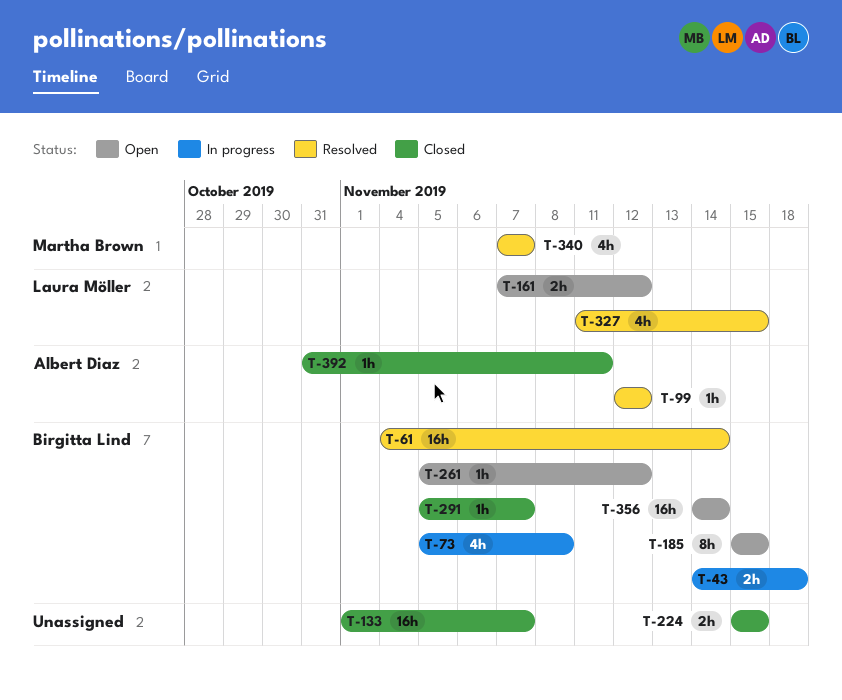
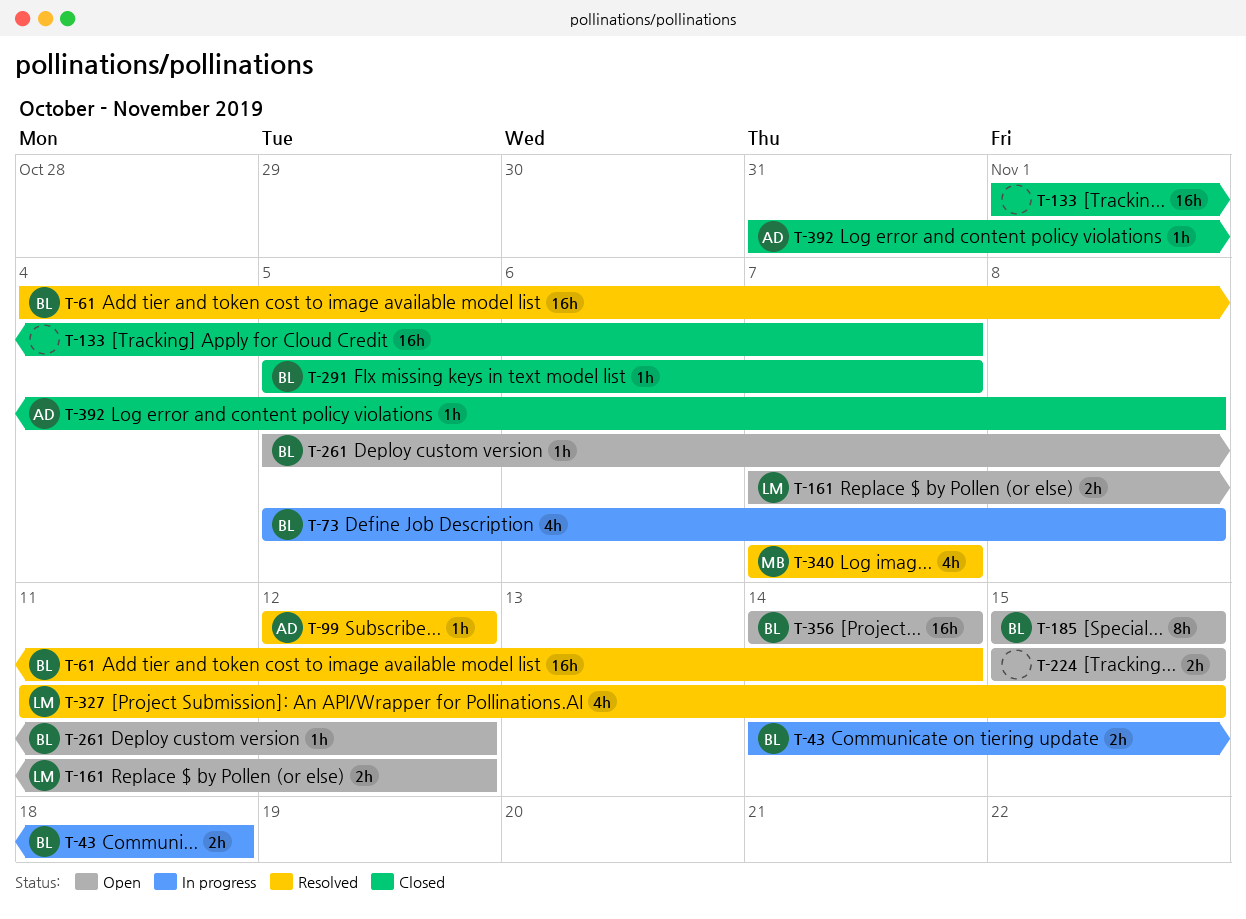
T-224, status: Closed -> Open
T-392, due: Nov 11 -> Nov 8

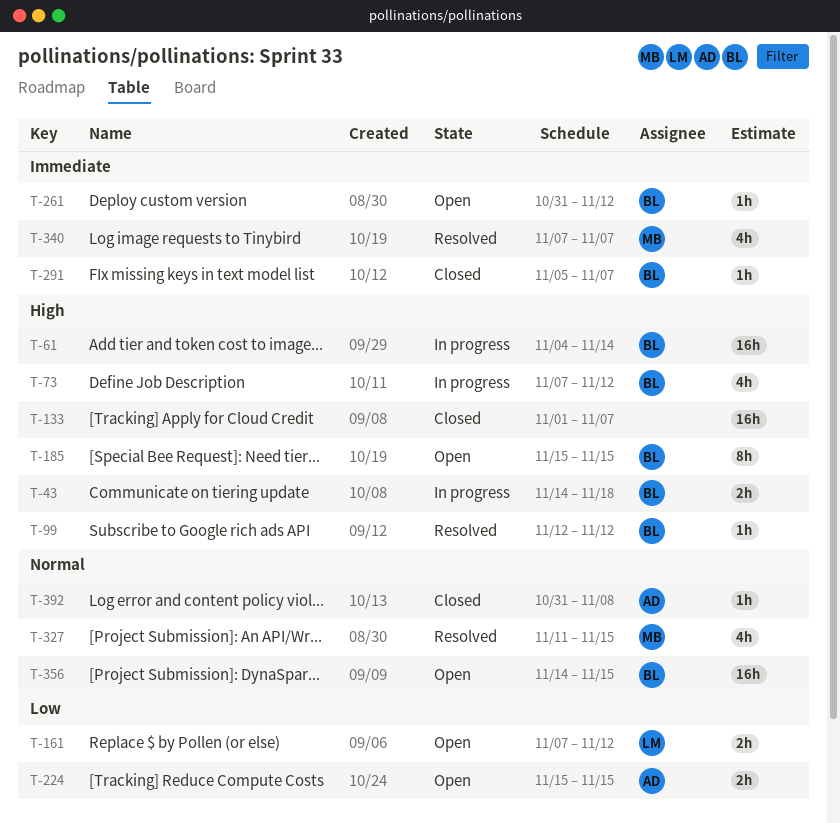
T-61, status: Resolved -> In progress
T-73, start: Nov 5 -> Nov 7
T-73, due: Nov 8 -> Nov 12
T-99, owner: AD -> BL
T-224, owner: none -> AD
T-261, start: Nov 5 -> Oct 31
T-327, owner: LM -> MB
T-356, due: Nov 14 -> Nov 15

